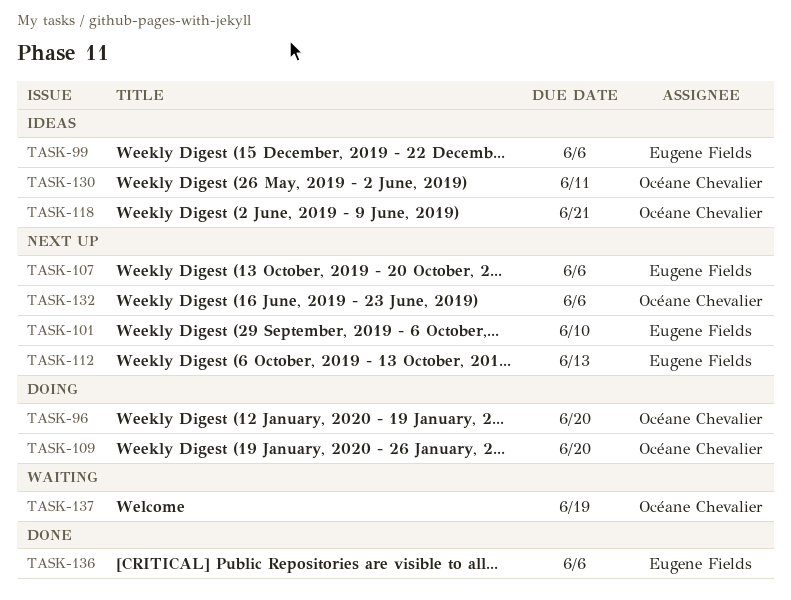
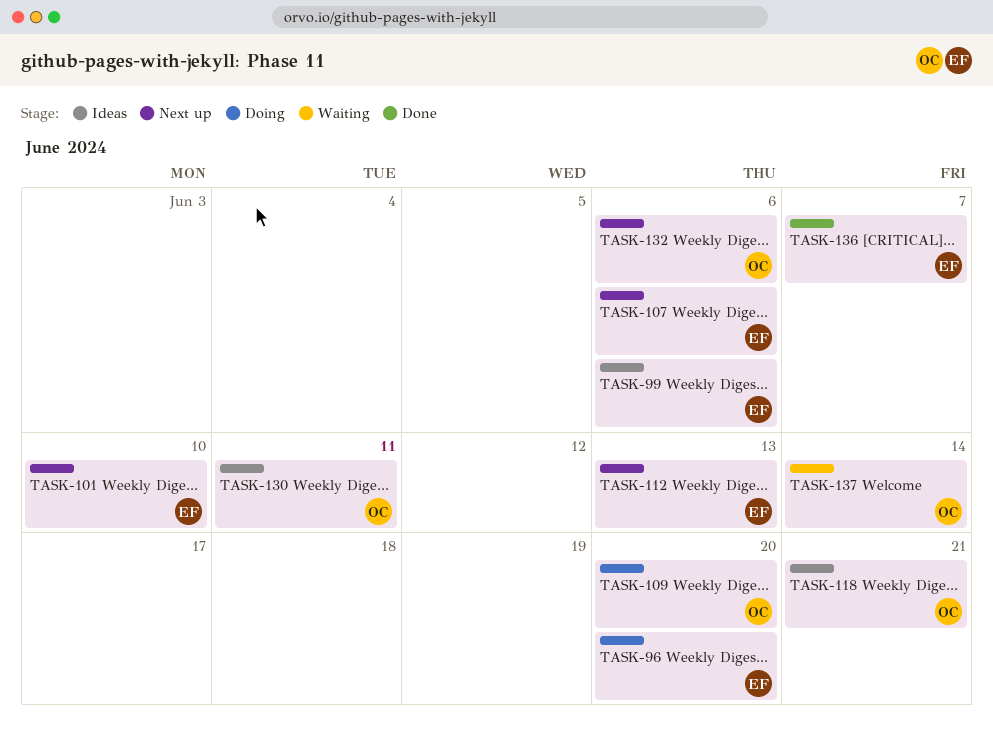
TASK-96, owner: Océane Chevalier -> Eugene Fields
TASK-136, due: Jun 6 -> Jun 7
TASK-137, due: Jun 19 -> Jun 14

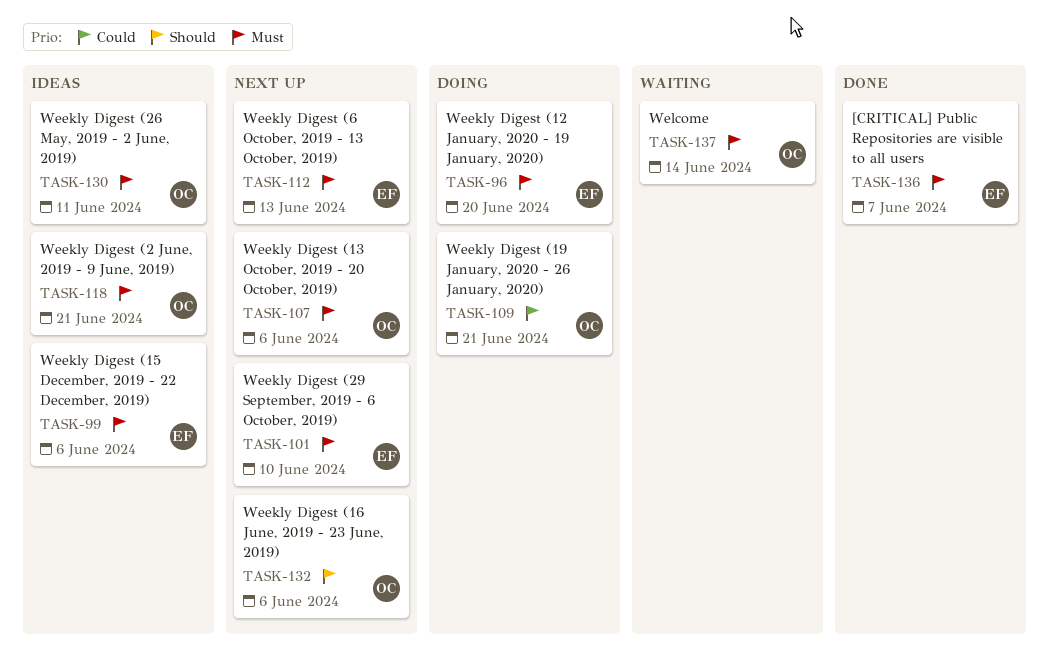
TASK-107, owner: EF -> OC
TASK-109, due: Jun 20 -> Jun 21

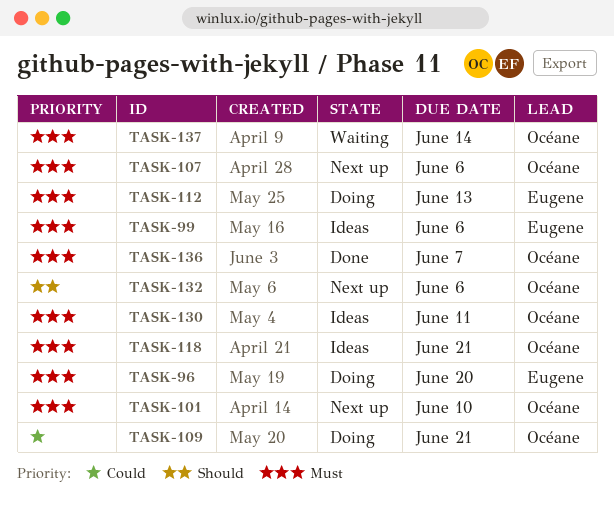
TASK-101, owner: Eugene -> Océane
TASK-112, status: Next up -> Doing
TASK-136, owner: Eugene -> Océane

